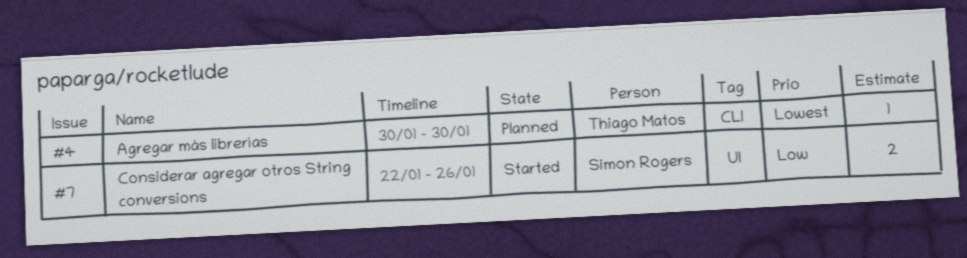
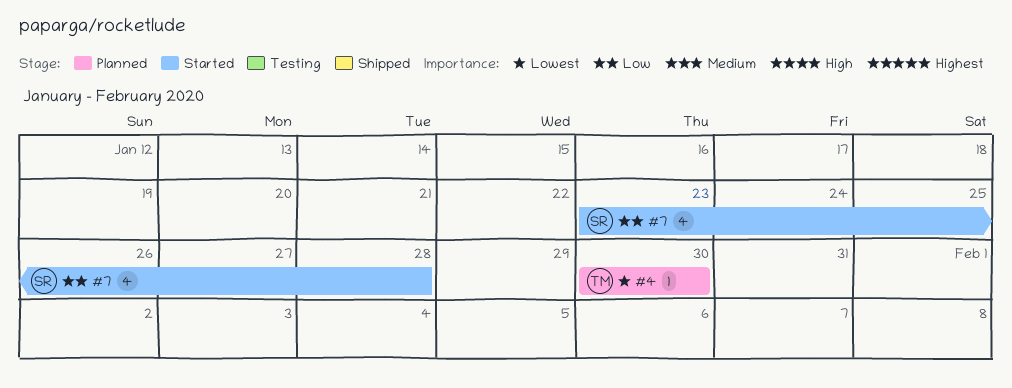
#7, estimate: 2 -> 4
#7, start: Jan 22 -> Jan 23
#7, due: Jan 26 -> Jan 28

